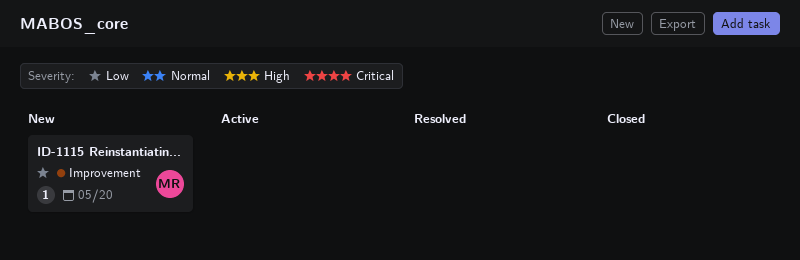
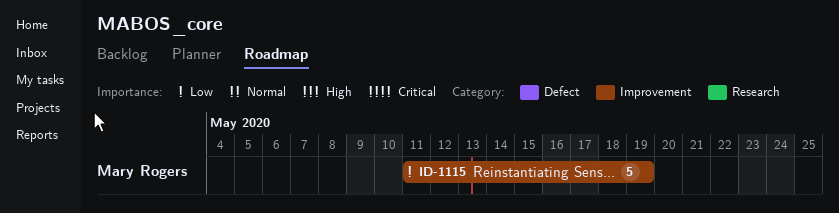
ID-1115, estimate: 1 -> 5
ID-1115, due: May 20 -> May 19

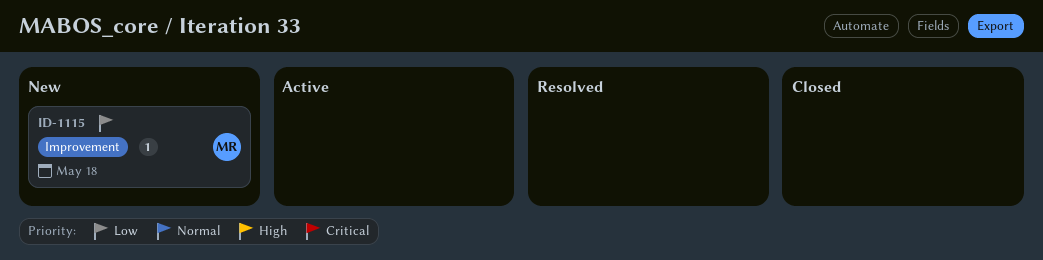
ID-1115, estimate: 5 -> 1
ID-1115, due: May 19 -> May 18

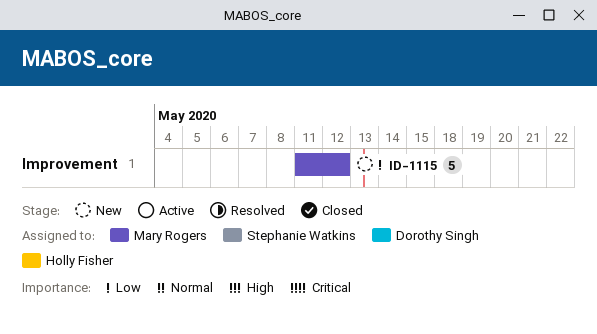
ID-1115, estimate: 1 -> 5
ID-1115, due: May 18 -> May 12

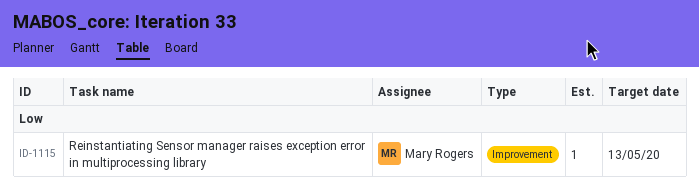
ID-1115, estimate: 5 -> 1
ID-1115, due: May 12 -> May 13

